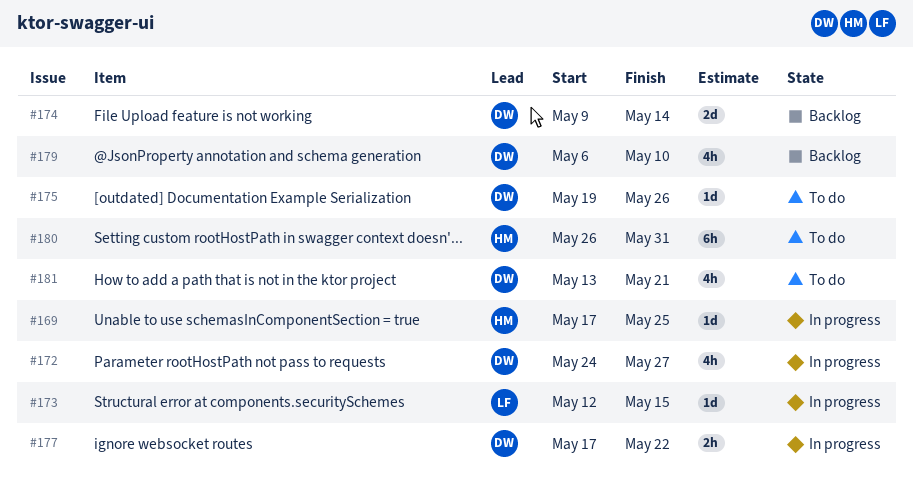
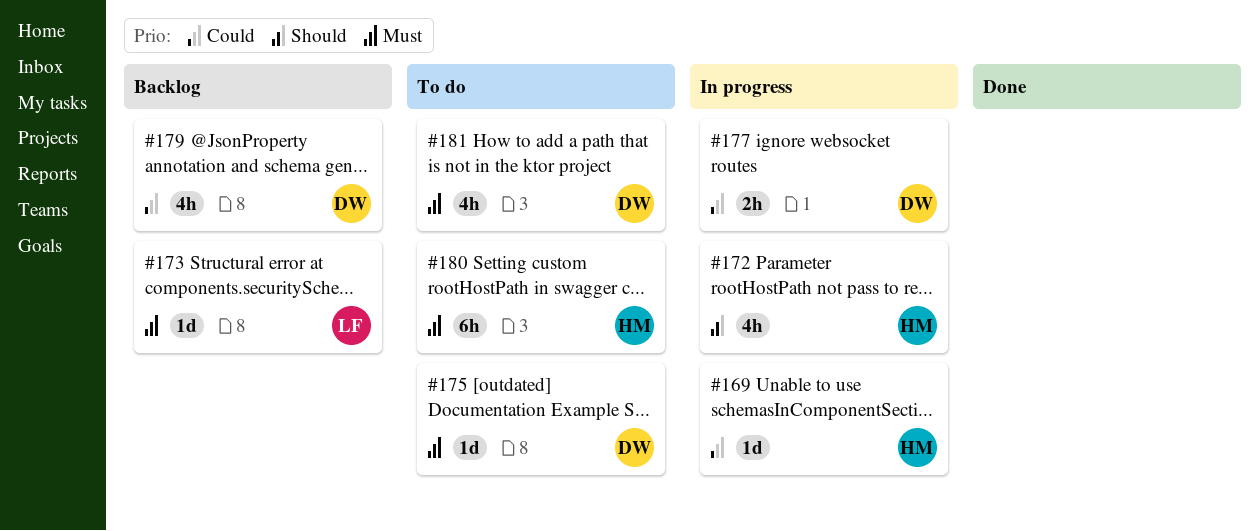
#172, owner: DW -> HM
#173, status: In progress -> Backlog
#174: present -> none

